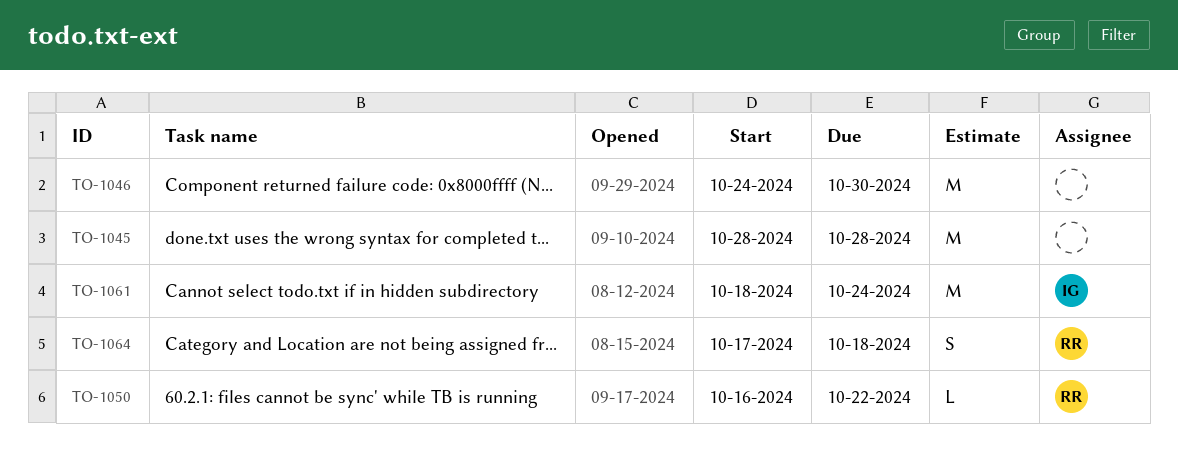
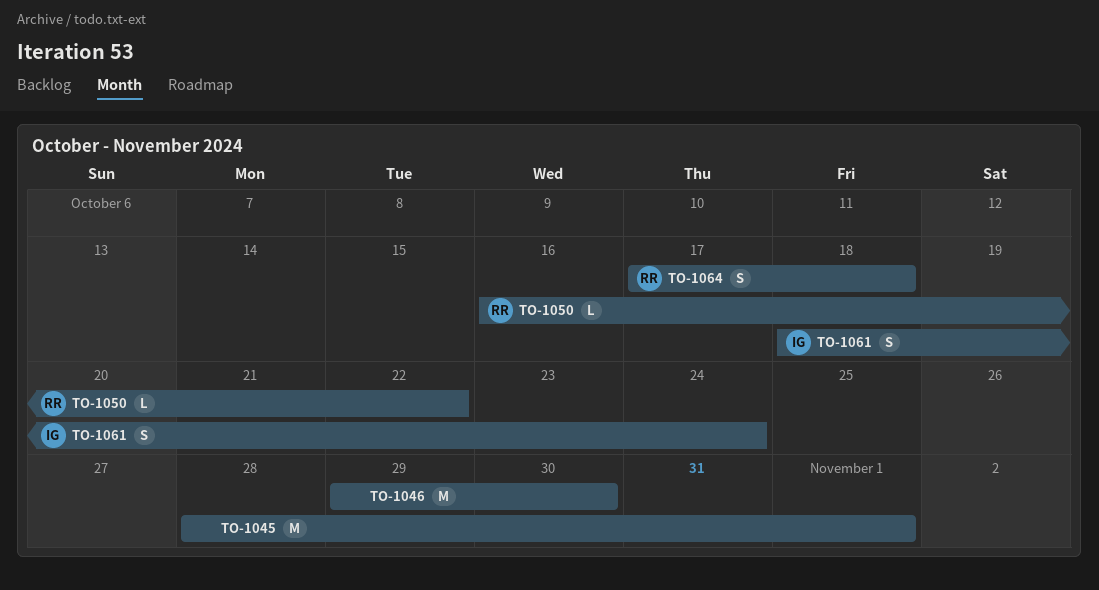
TO-1045, due: Oct 28 -> Nov 1
TO-1046, start: Oct 24 -> Oct 29
TO-1061, estimate: M -> S

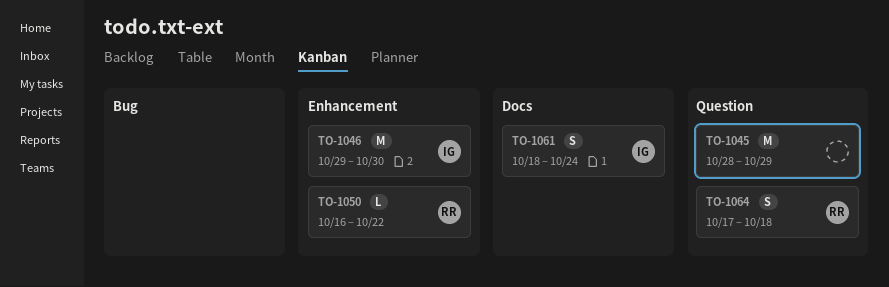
TO-1045, due: Nov 1 -> Oct 29
TO-1046, owner: none -> IG

